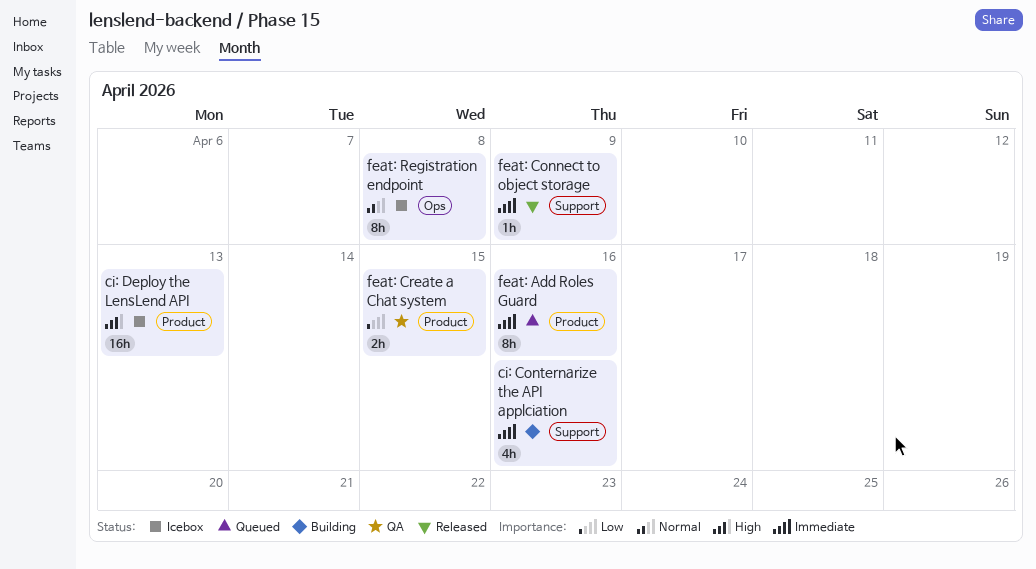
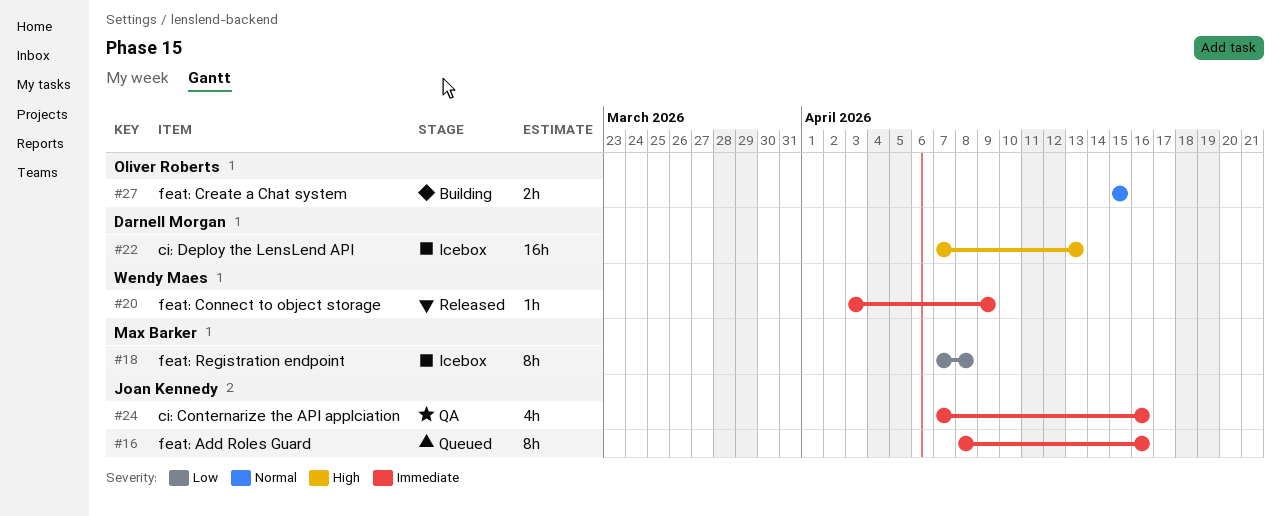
ci: Conternarize the API applciation, status: Building -> QA
feat: Create a Chat system, status: QA -> Building
feat: Create a Chat system, priority: Low -> Normal
feat: Registration endpoint, priority: Normal -> Low

